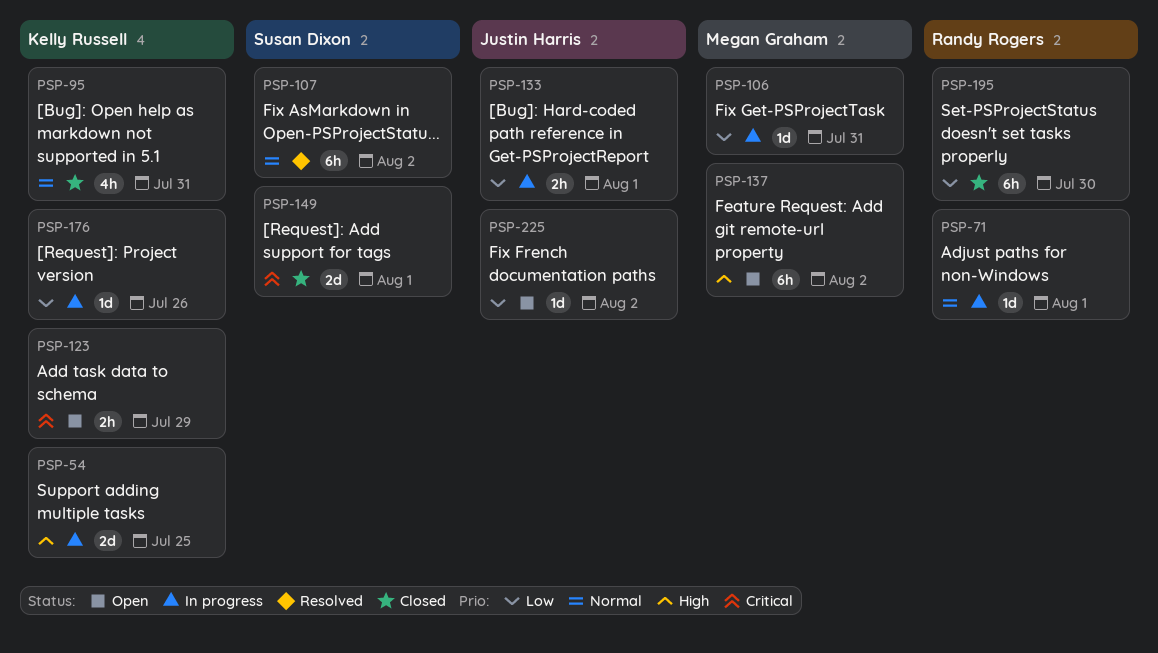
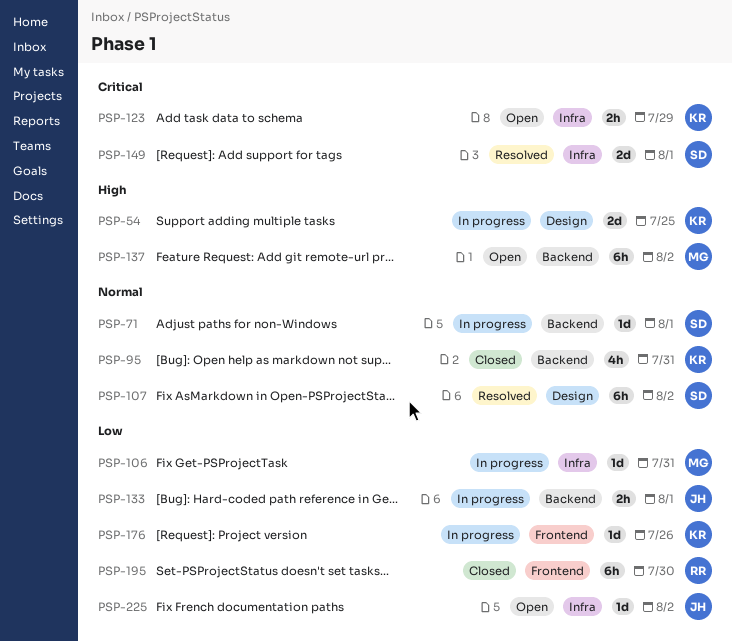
PSP-71, owner: Randy Rogers -> Susan Dixon
PSP-149, status: Closed -> Resolved

